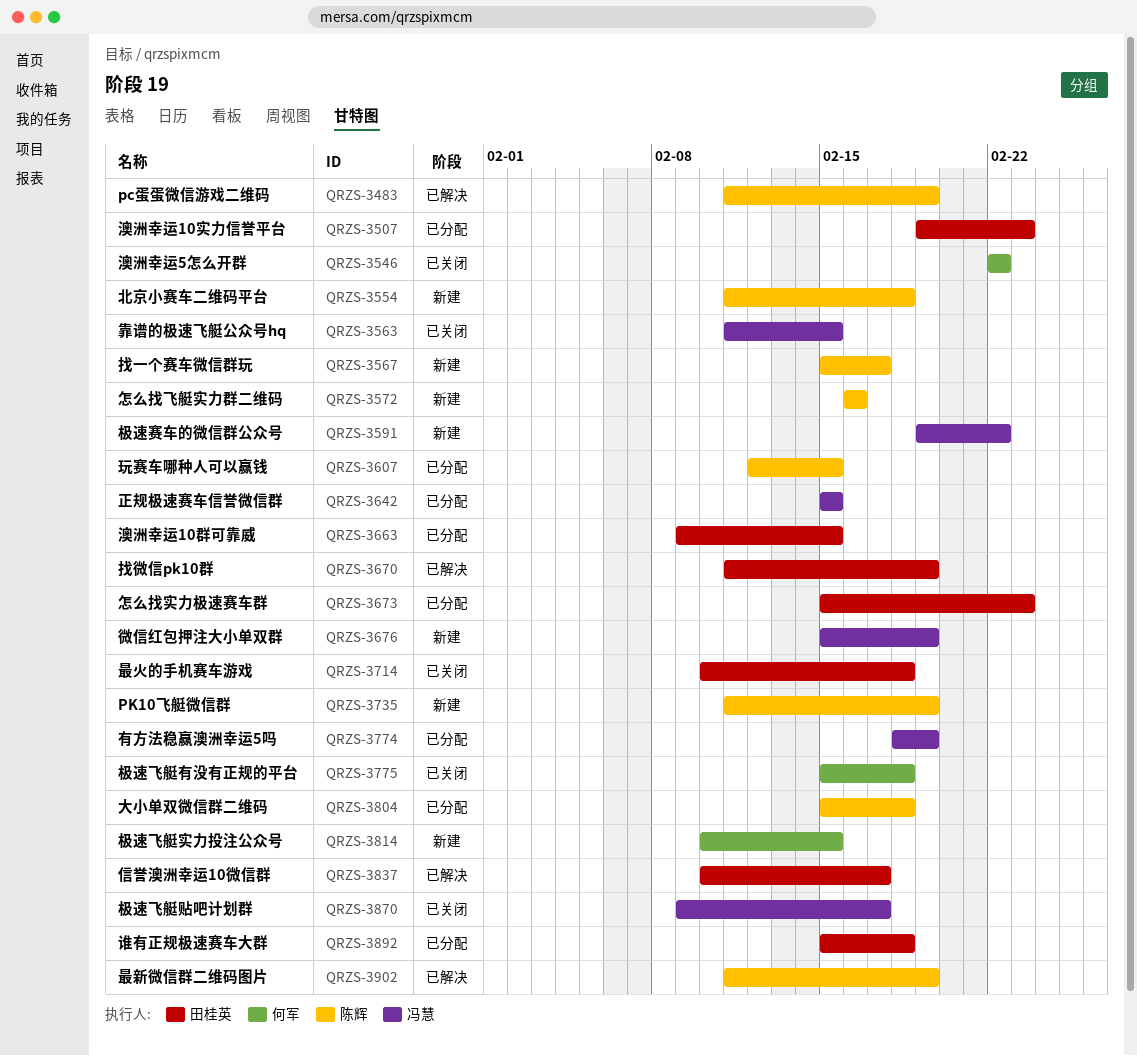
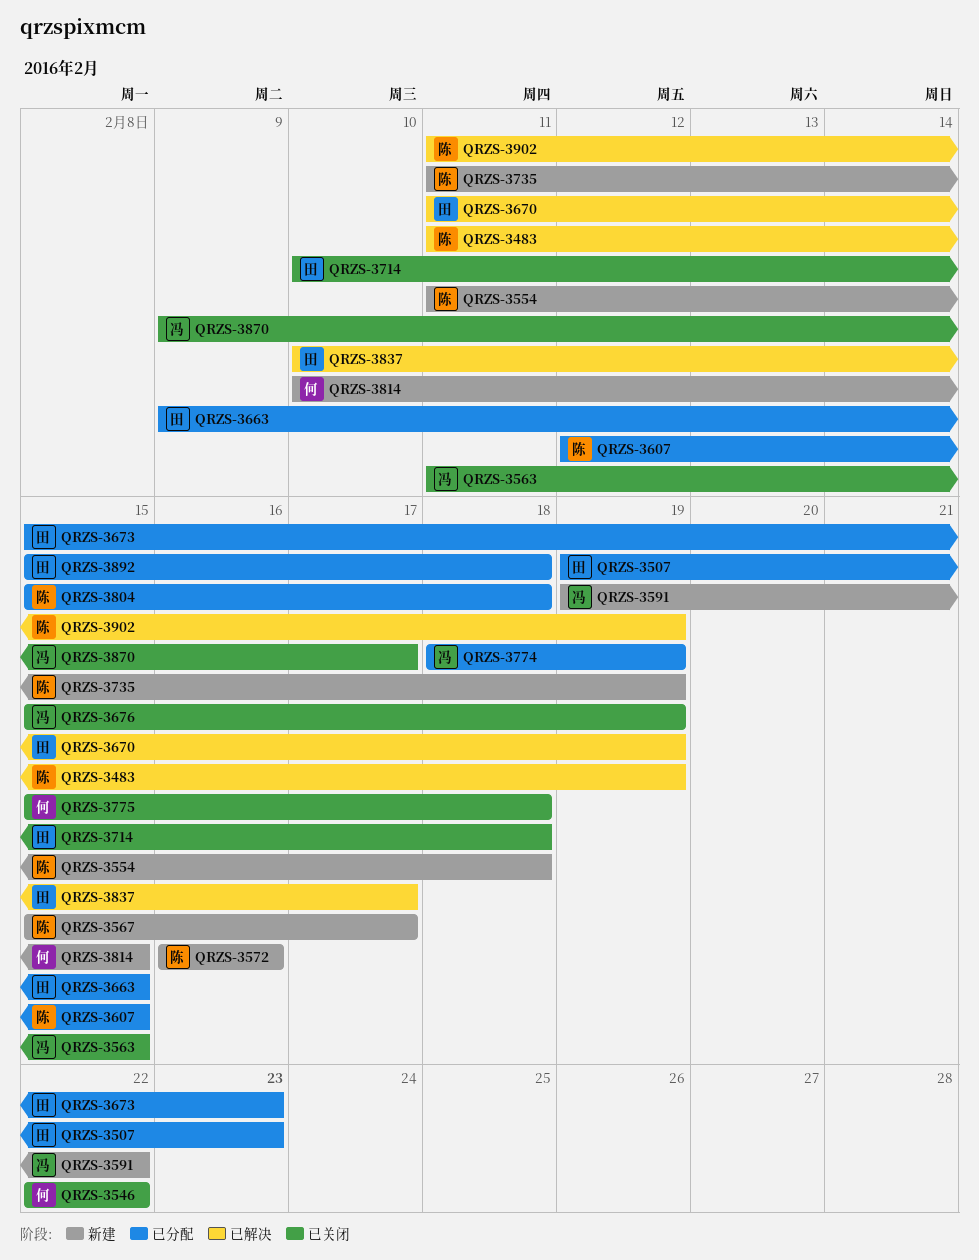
QRZS-3642: present -> none
QRZS-3676, status: 新建 -> 已关闭

